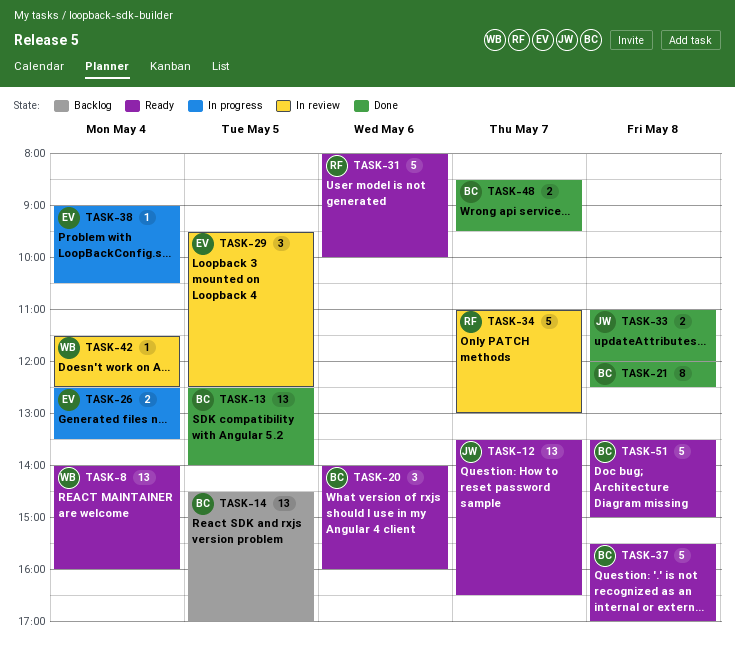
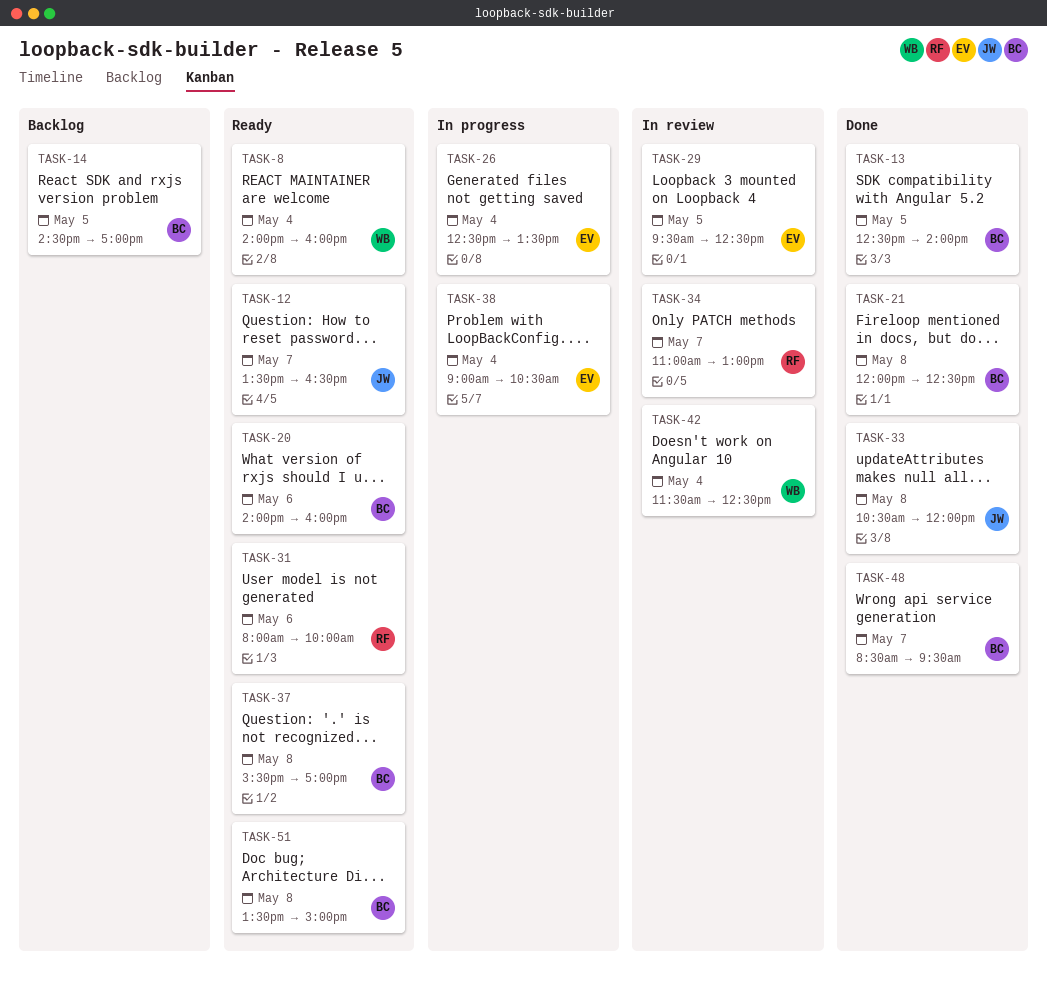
TASK-33, begins: 11:00 -> 10:30

